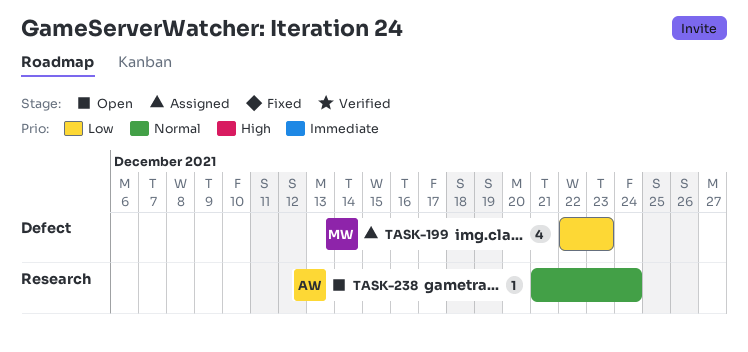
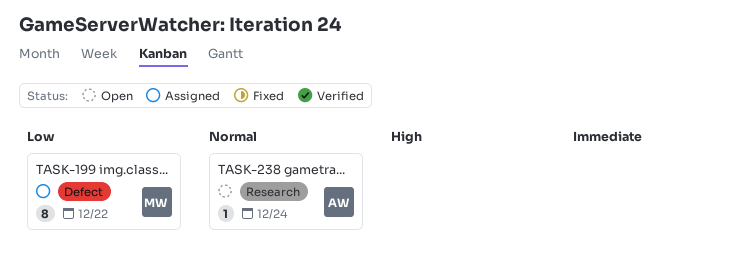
TASK-199, estimate: 4 -> 8
TASK-199, due: Dec 23 -> Dec 22

